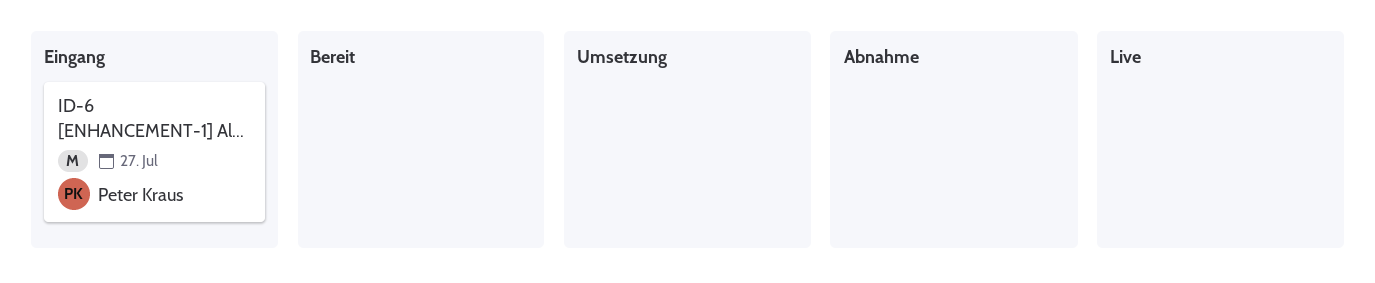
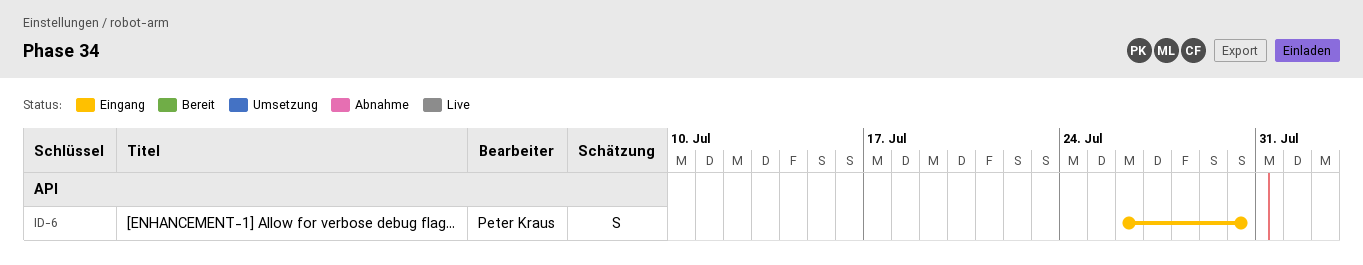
ID-6, estimate: M -> S
ID-6, due: Jul 27 -> Jul 30

